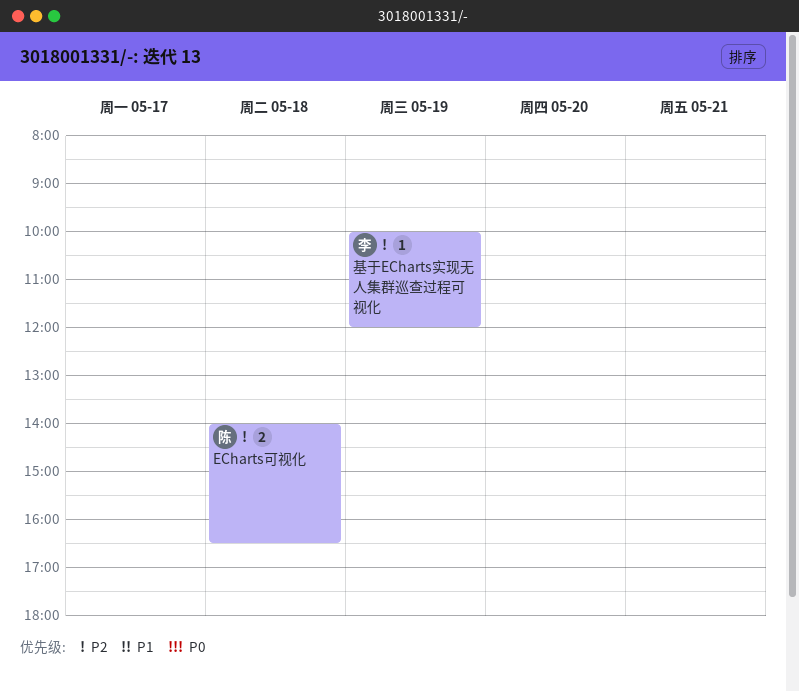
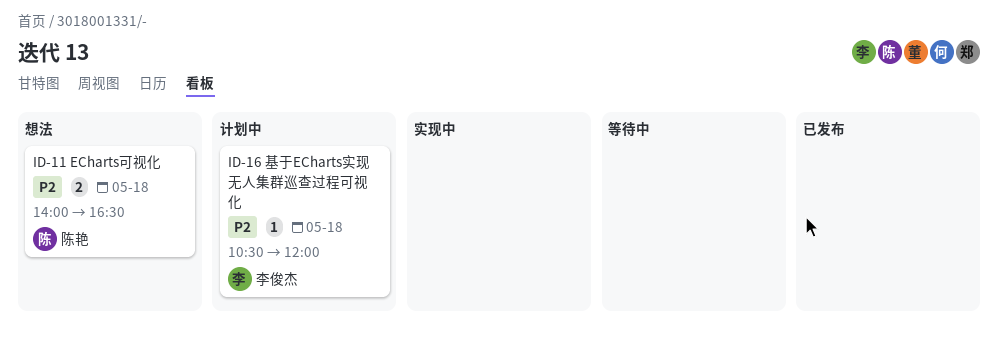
基于ECharts实现无人集群巡查过程可视化, day: May 19 -> May 18
基于ECharts实现无人集群巡查过程可视化, begins: 10:00 -> 10:30

